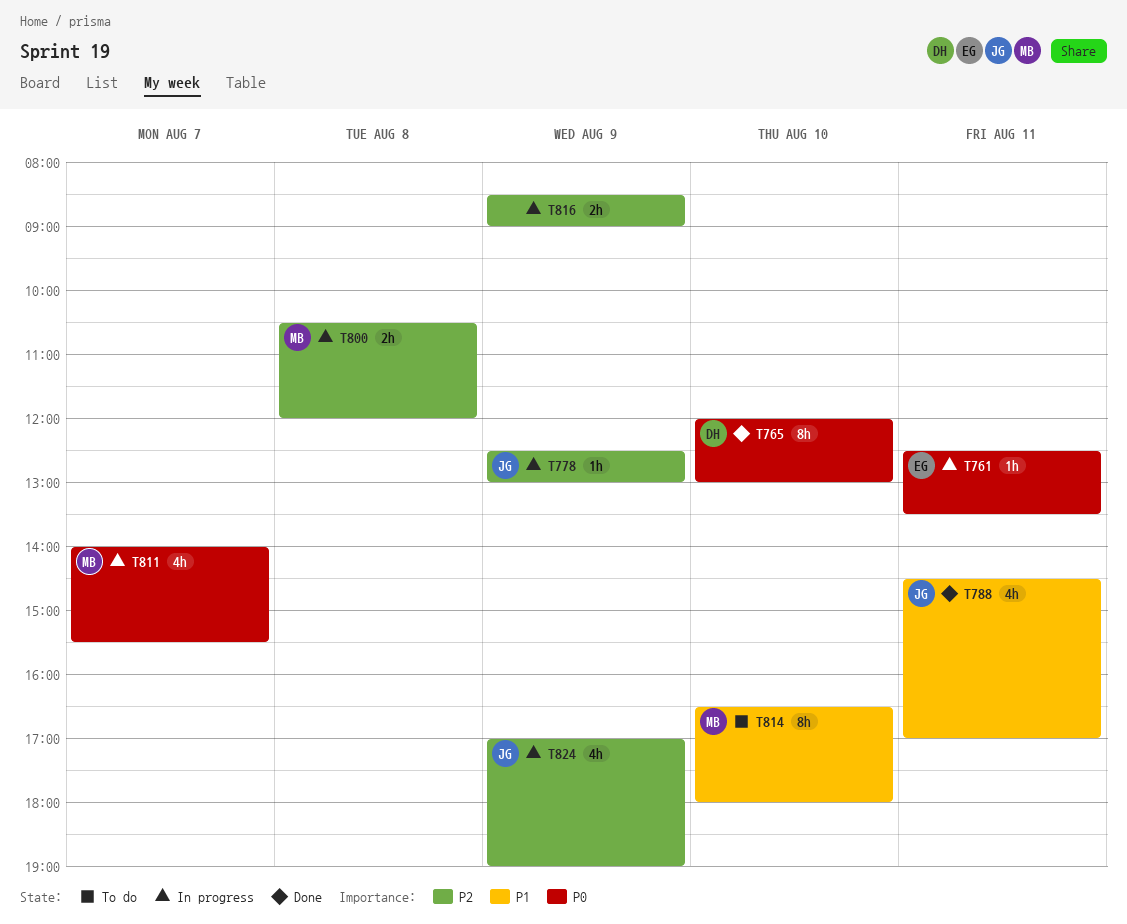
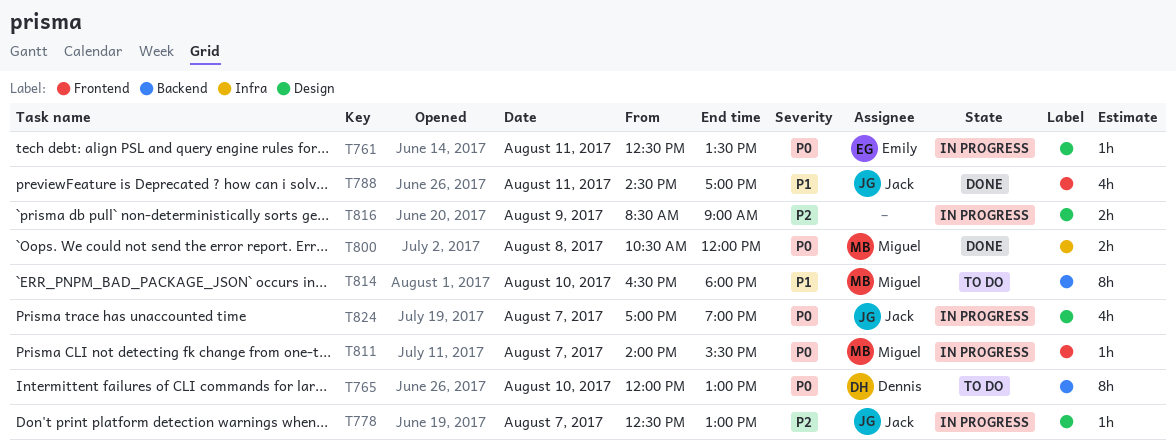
T765, status: Done -> To do
T778, day: Aug 9 -> Aug 7
T800, status: In progress -> Done
T800, priority: P2 -> P0
T811, estimate: 4h -> 1h
T824, priority: P2 -> P0
T824, day: Aug 9 -> Aug 7

